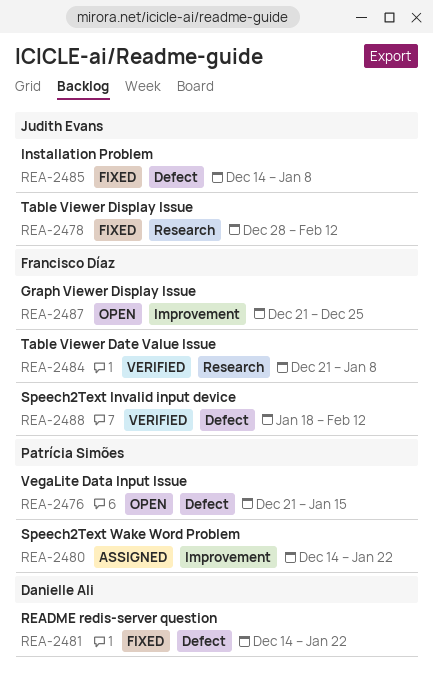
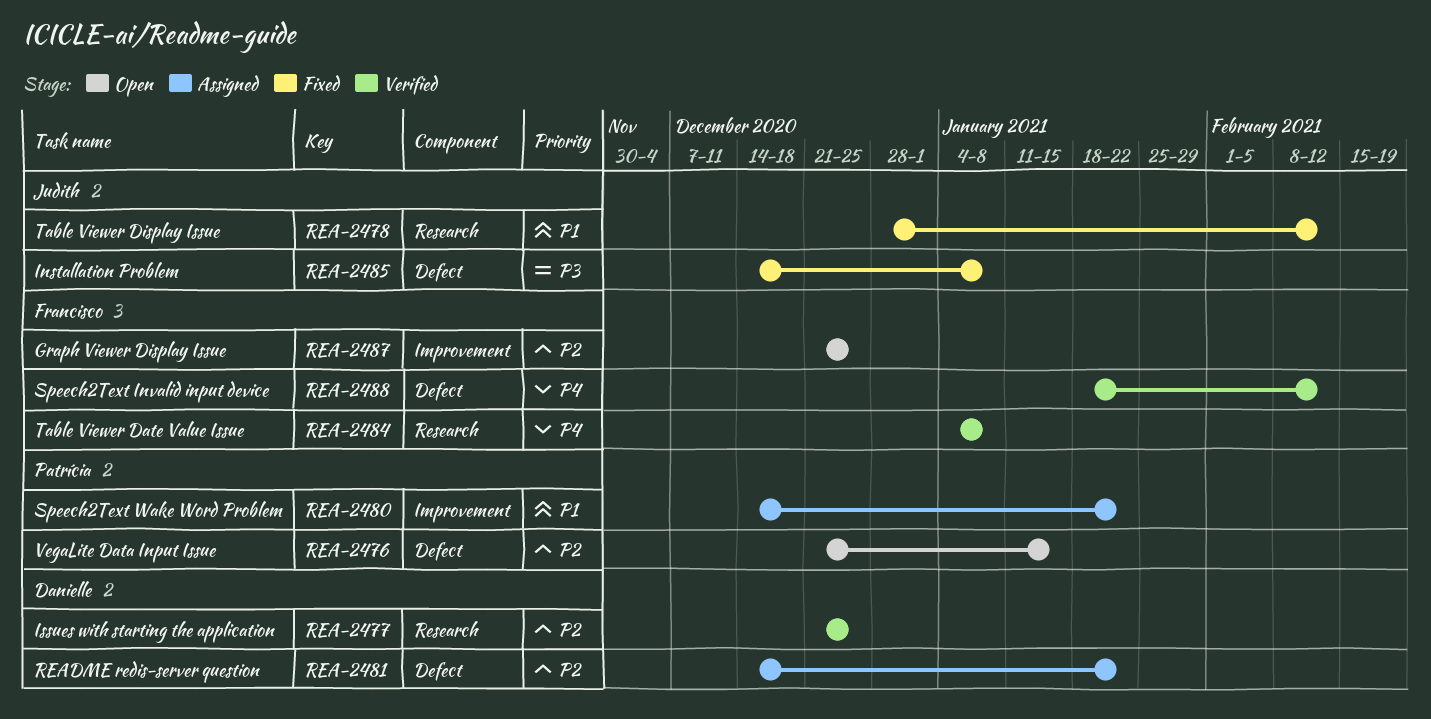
REA-2477: none -> present
REA-2481, status: Fixed -> Assigned
REA-2484, start: Dec 21 -> Jan 4

